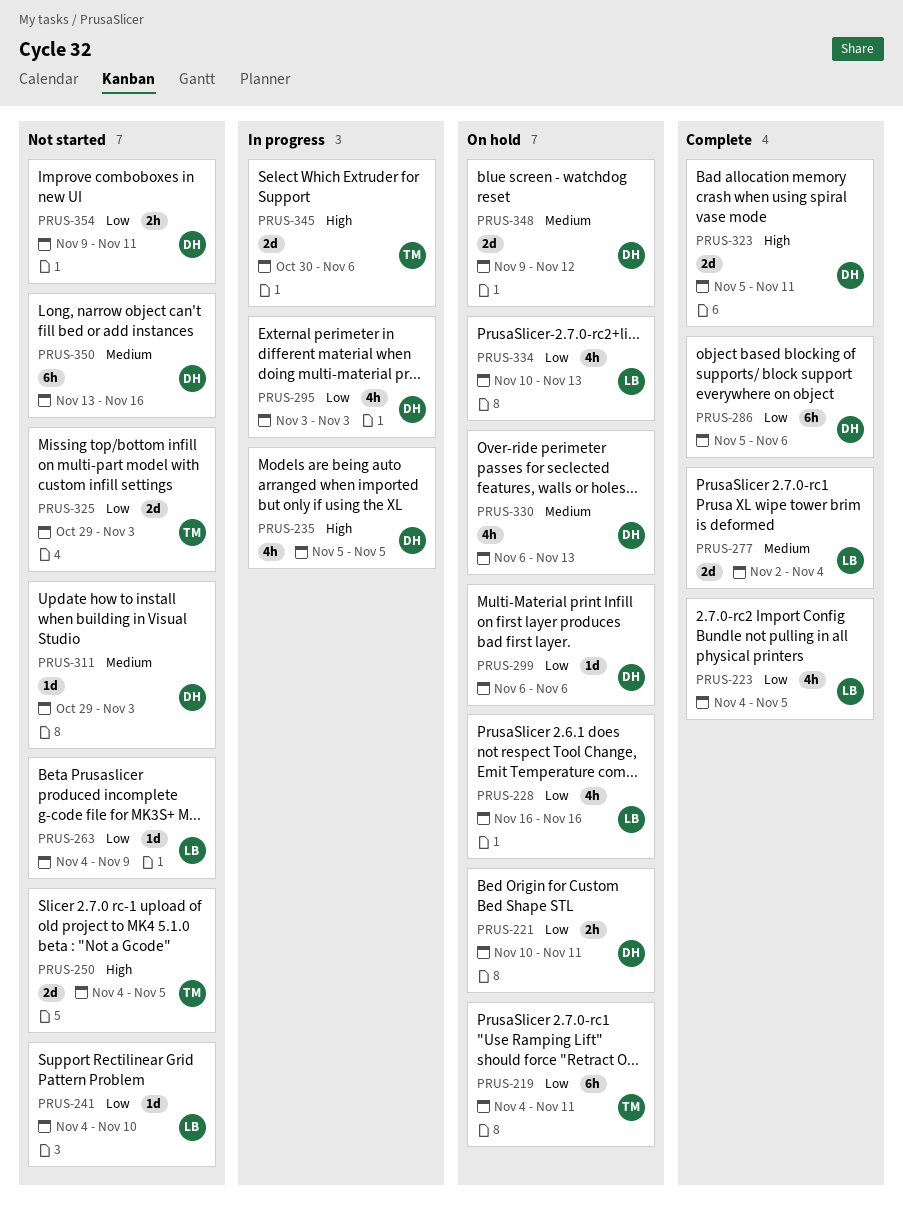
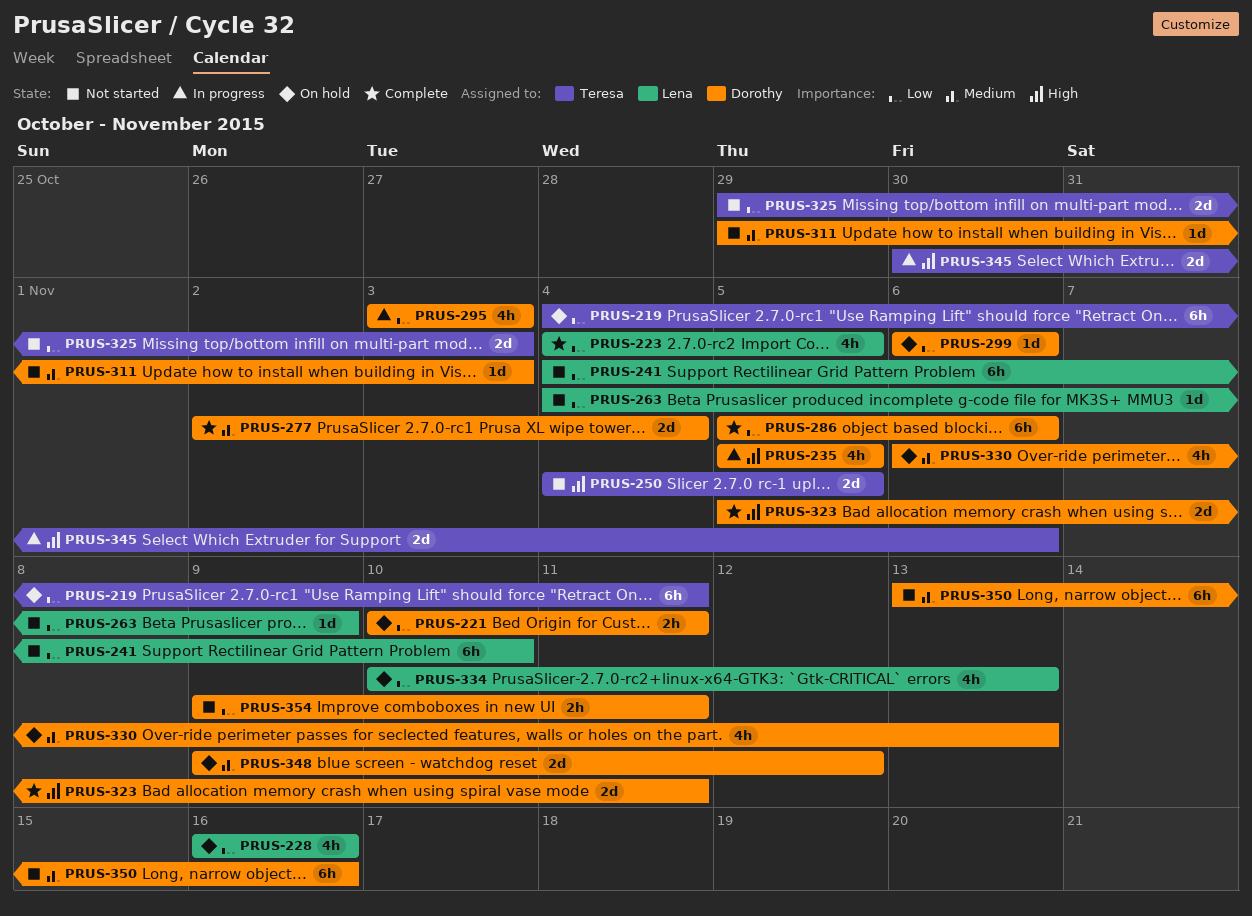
PRUS-241, estimate: 1d -> 6h
PRUS-277, owner: Lena -> Dorothy

